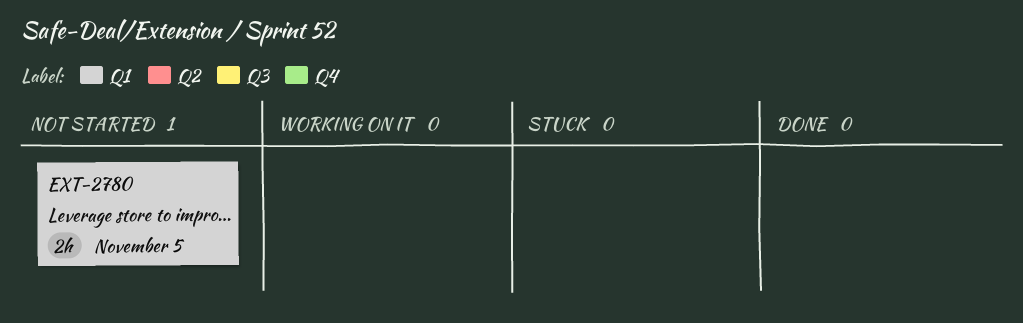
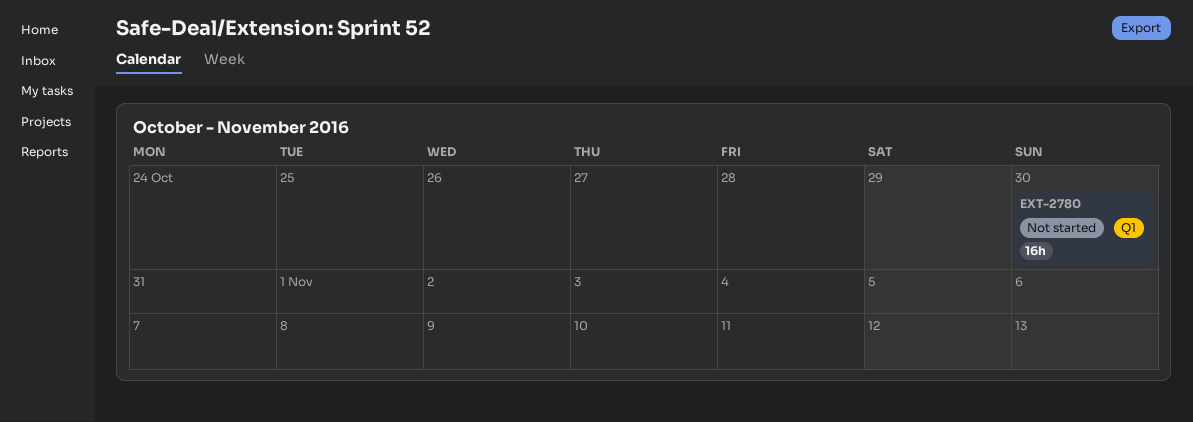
EXT-2780, estimate: 2h -> 16h
EXT-2780, due: Nov 5 -> Oct 30

